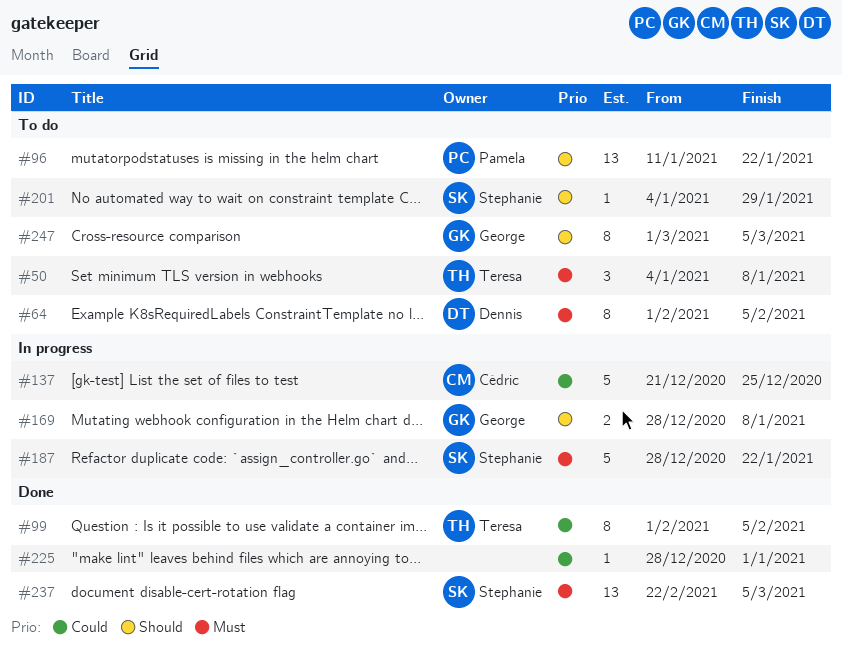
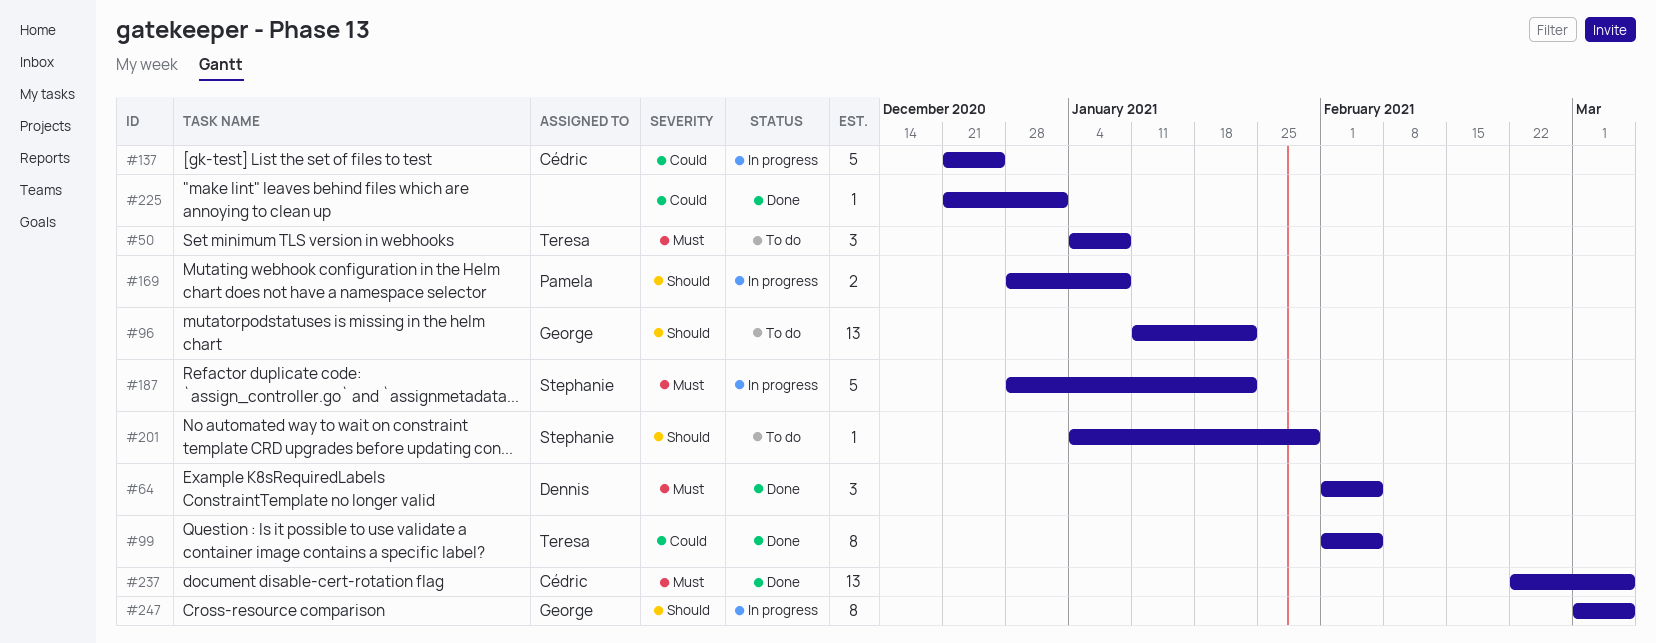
#64, status: To do -> Done
#64, estimate: 8 -> 3
#96, owner: Pamela -> George
#169, owner: George -> Pamela
#225, start: Dec 28 -> Dec 21
#237, owner: Stephanie -> Cédric
#247, status: To do -> In progress

